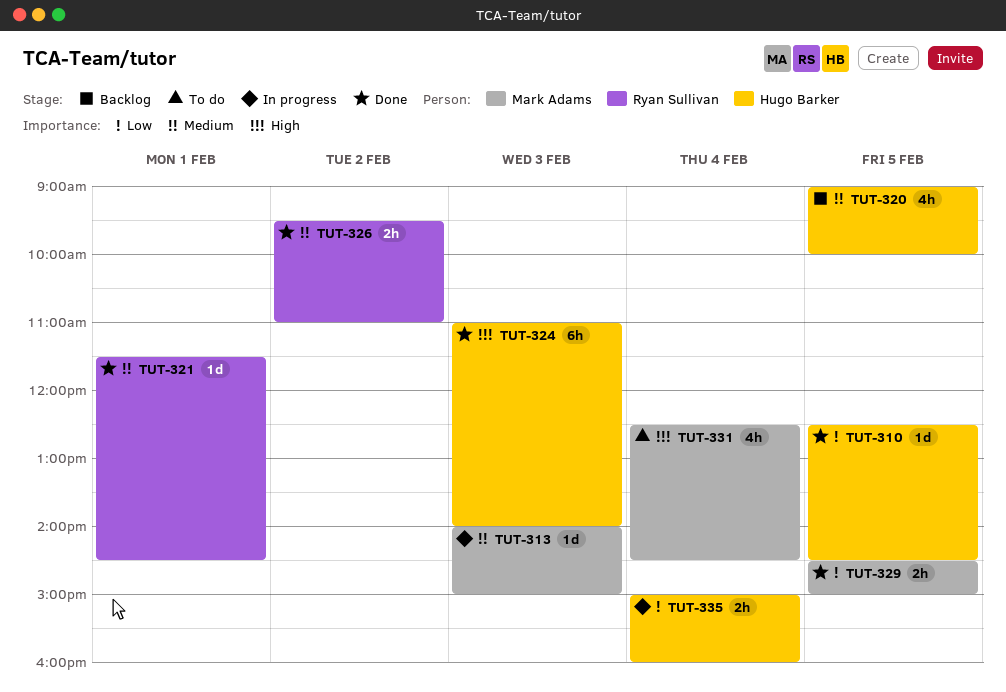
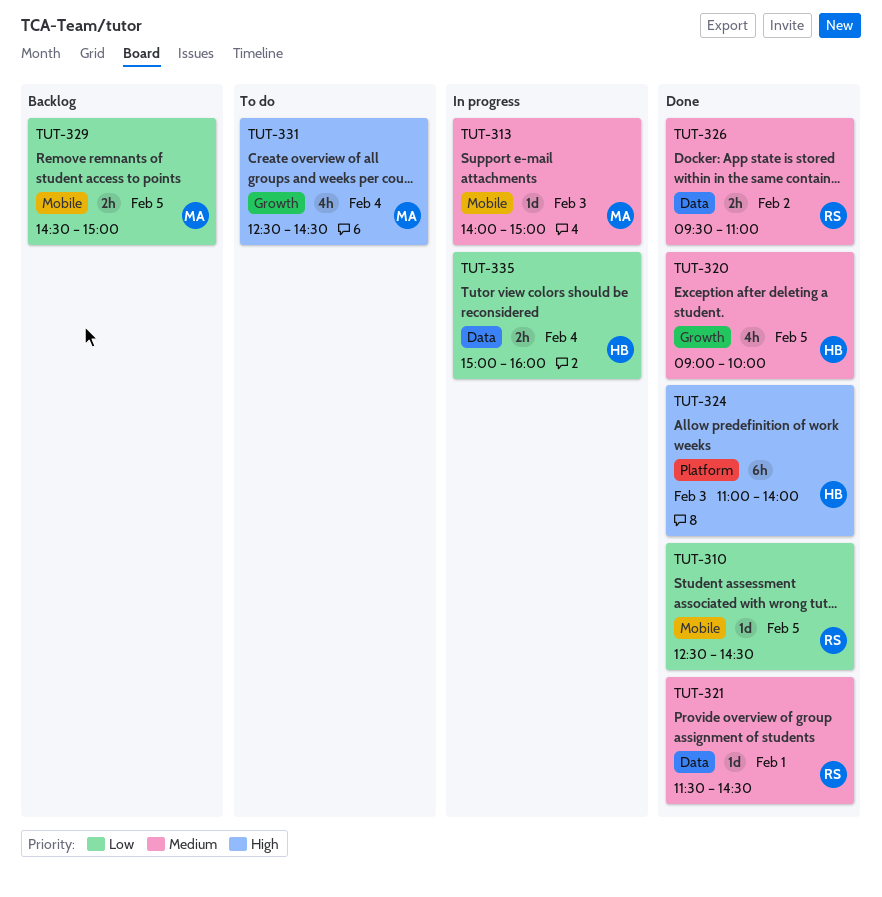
TUT-310, owner: Hugo Barker -> Ryan Sullivan
TUT-320, status: Backlog -> Done
TUT-329, status: Done -> Backlog

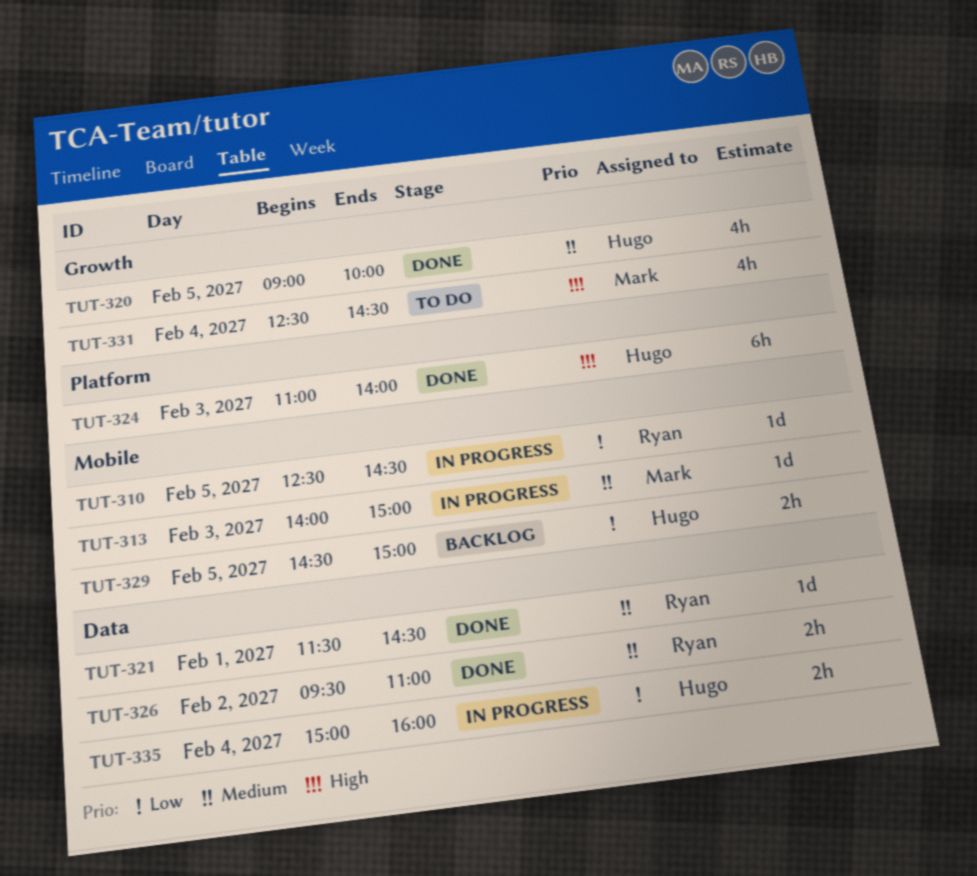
TUT-310, status: Done -> In progress
TUT-329, owner: Mark -> Hugo

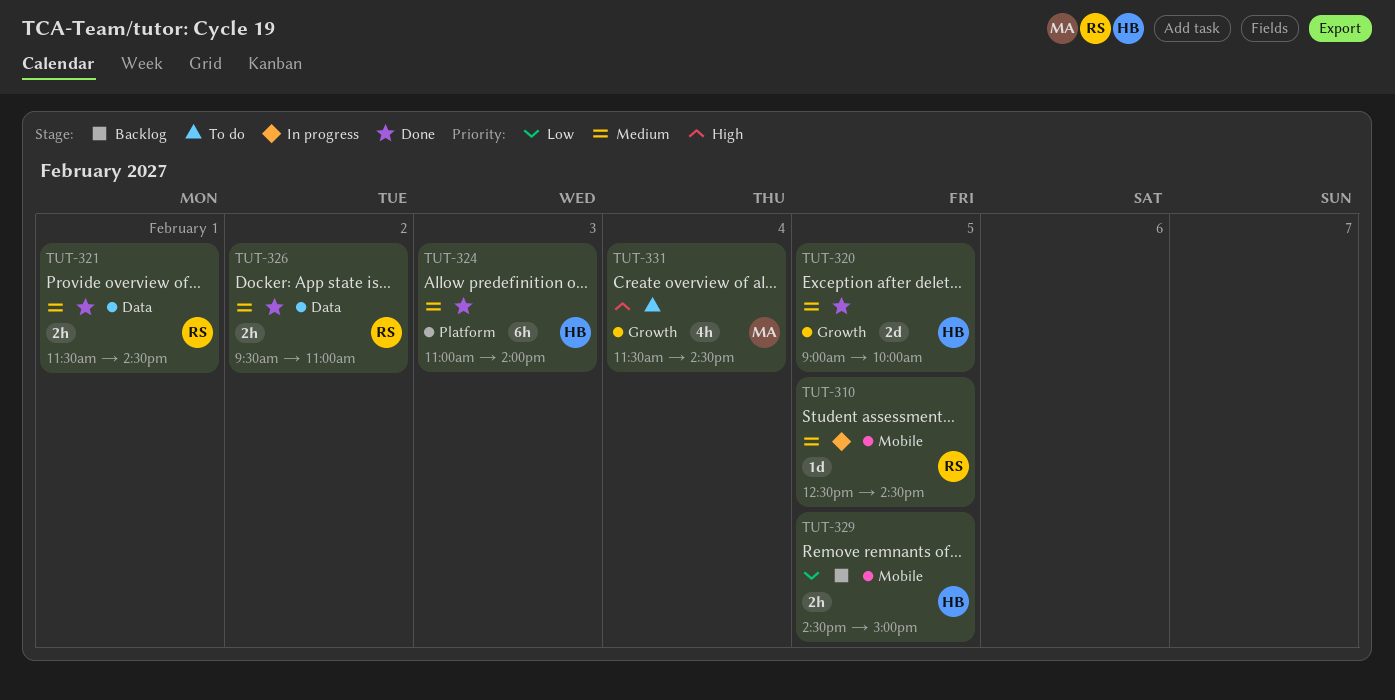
TUT-310, priority: Low -> Medium
TUT-313: present -> none
TUT-320, estimate: 4h -> 2d
TUT-321, estimate: 1d -> 2h
TUT-324, priority: High -> Medium
TUT-331, begins: 12:30 -> 11:30
TUT-335: present -> none

